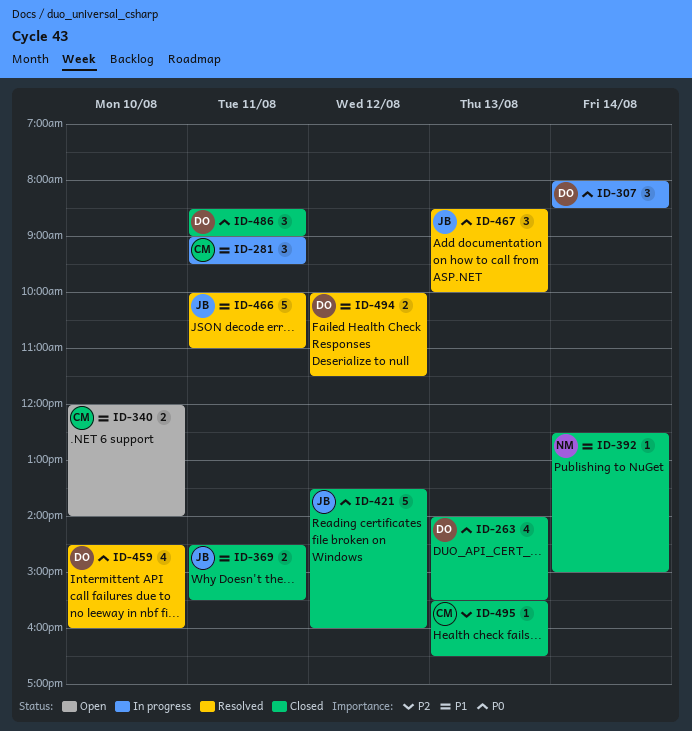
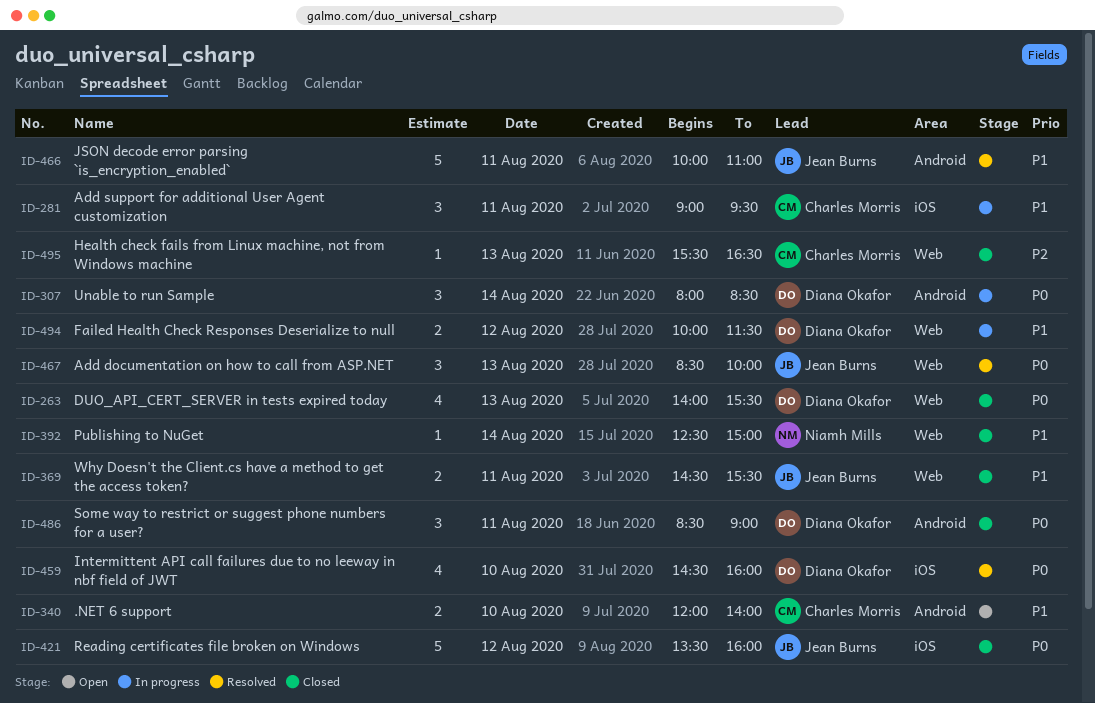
ID-494, status: Resolved -> In progress

